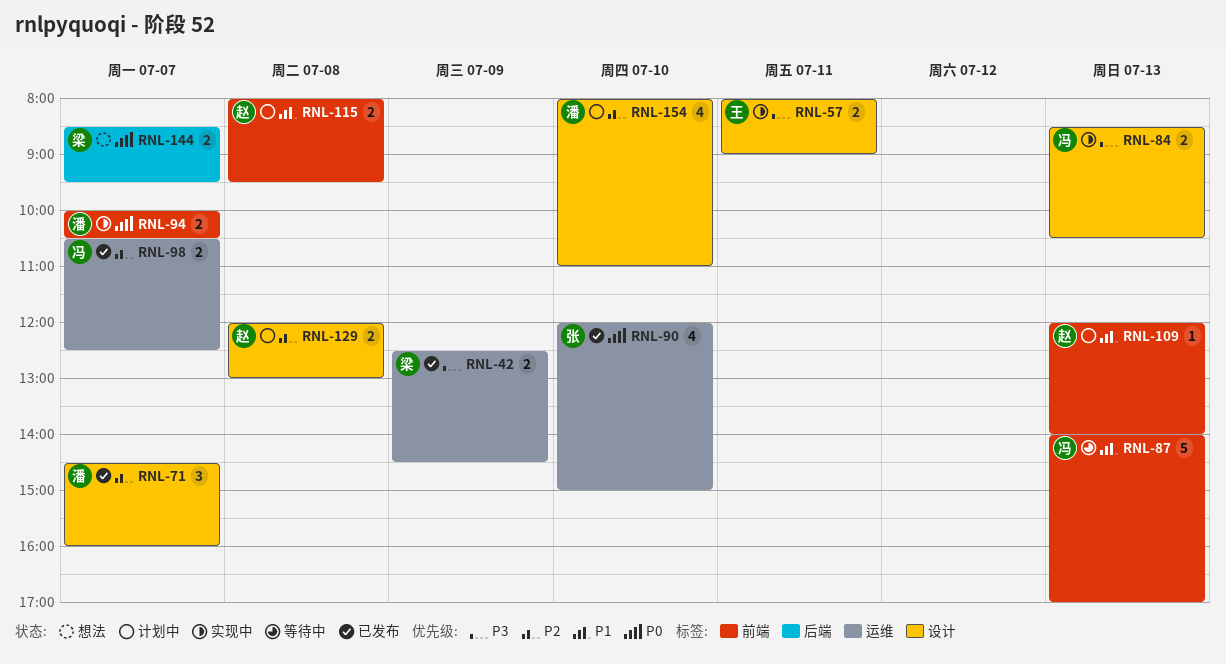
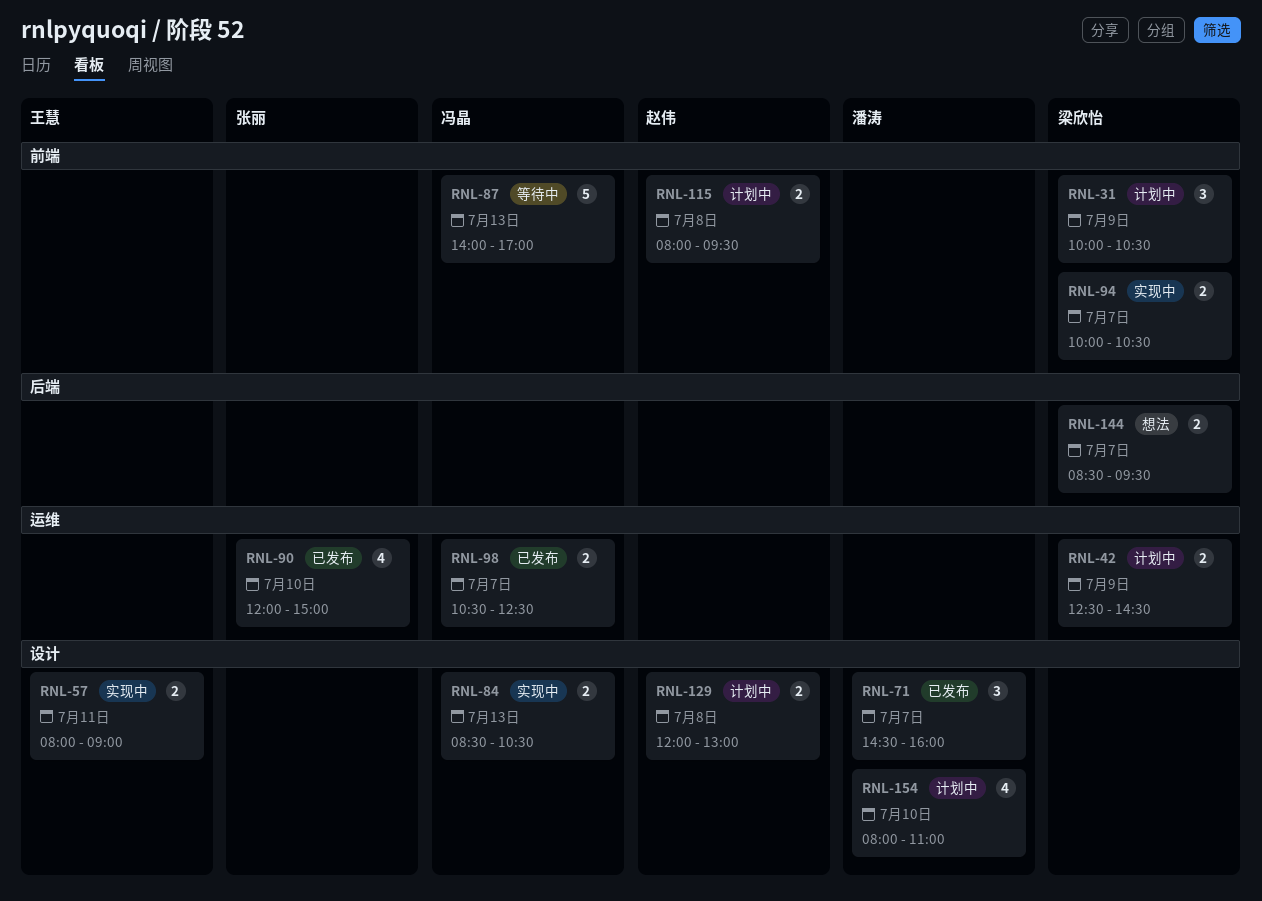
RNL-31: none -> present
RNL-42, status: 已发布 -> 计划中
RNL-94, owner: 潘涛 -> 梁欣怡
RNL-109: present -> none

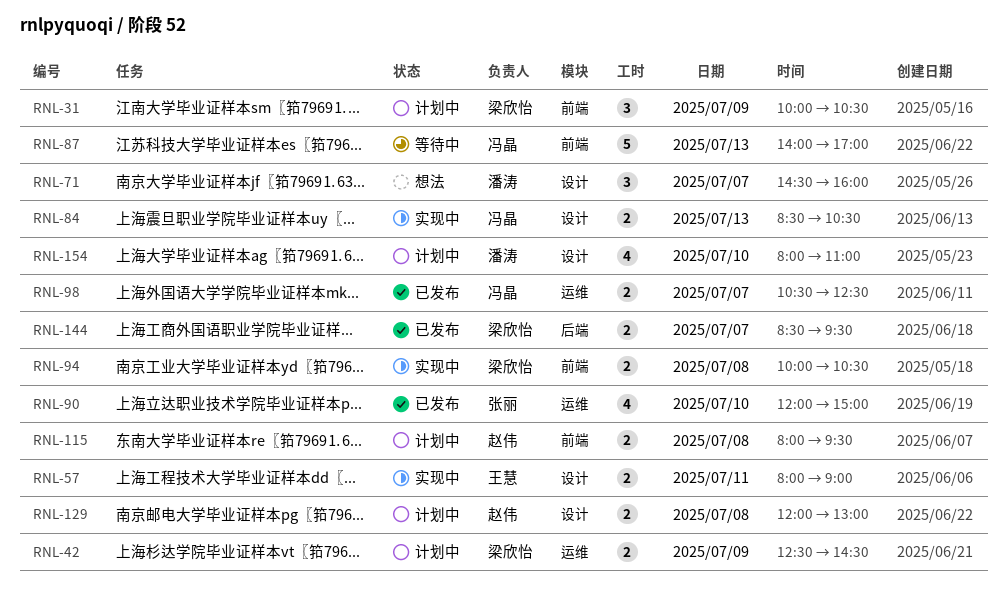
RNL-71, status: 已发布 -> 想法
RNL-94, day: Jul 7 -> Jul 8
RNL-144, status: 想法 -> 已发布

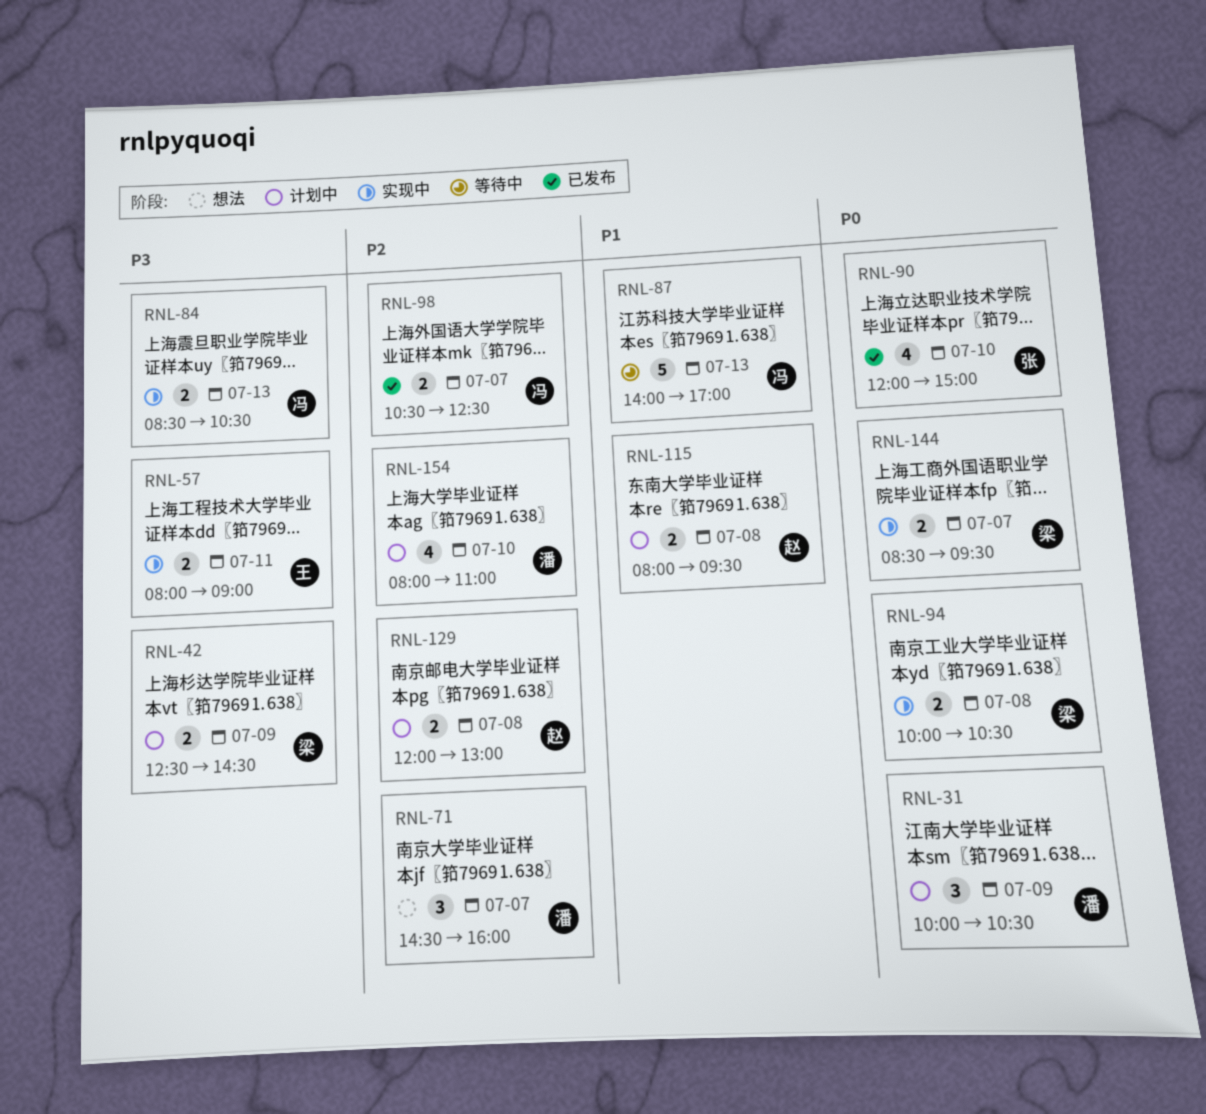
RNL-31, owner: 梁欣怡 -> 潘涛
RNL-144, status: 已发布 -> 实现中

